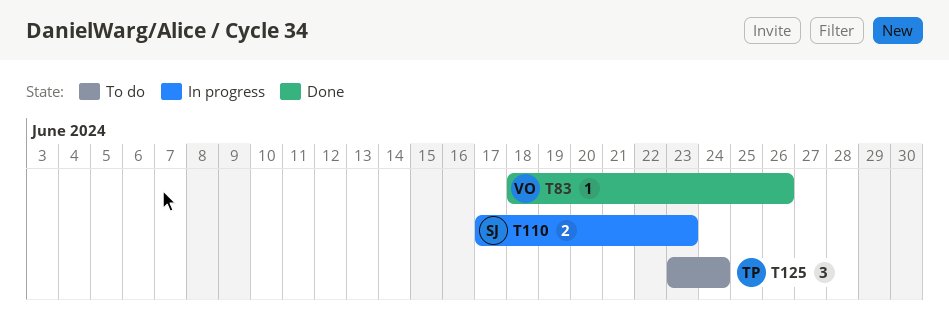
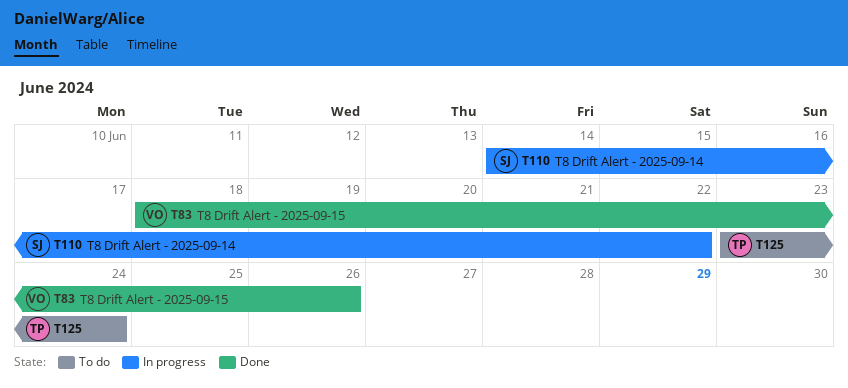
T110, start: Jun 17 -> Jun 14
T110, due: Jun 23 -> Jun 22

